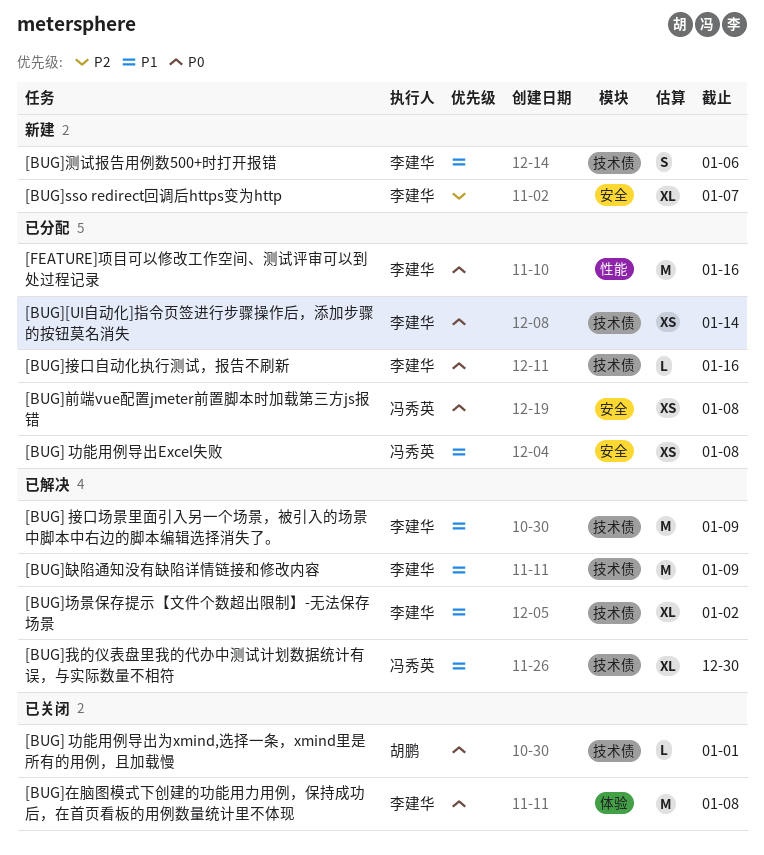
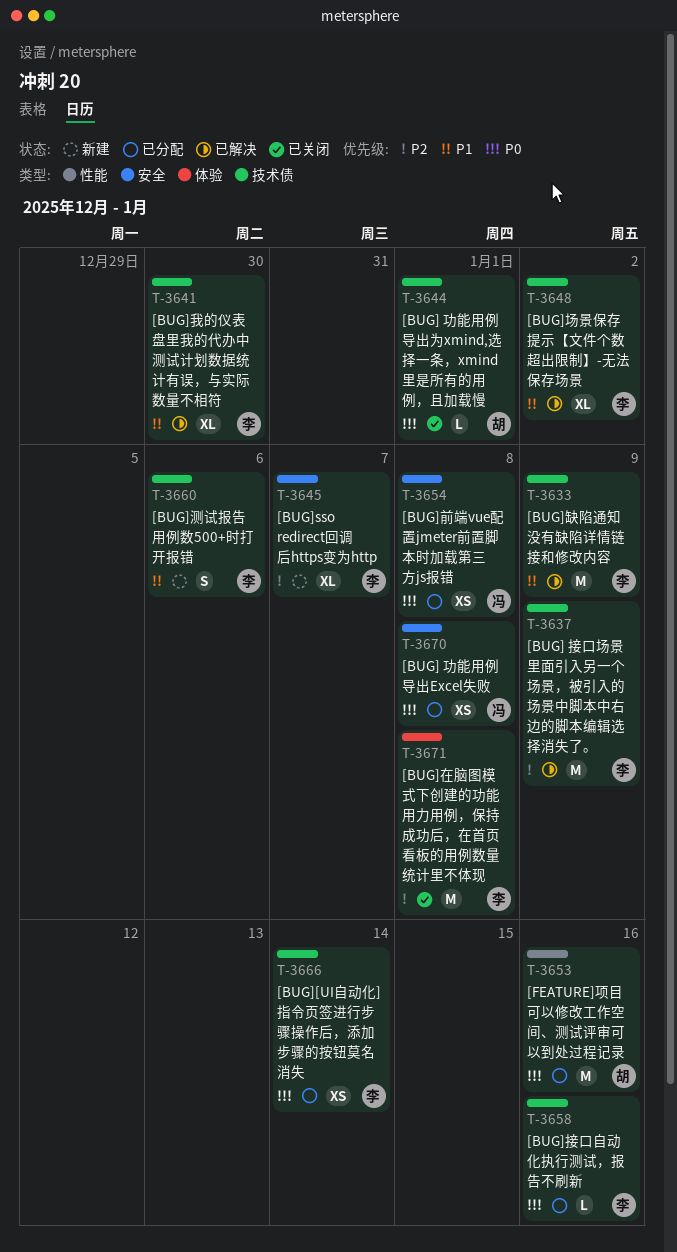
[BUG] 功能用例导出Excel失败, priority: P1 -> P0
[BUG] 接口场景里面引入另一个场景，被引入的场景中脚本中右边的脚本编辑选择消失了。, priority: P1 -> P2
[BUG]在脑图模式下创建的功能用力用例，保持成功后，在首页看板的用例数量统计里不体现, priority: P0 -> P2
[BUG]我的仪表盘里我的代办中测试计划数据统计有误，与实际数量不相符, owner: 冯秀英 -> 李建华
[FEATURE]项目可以修改工作空间、测试评审可以到处过程记录, owner: 李建华 -> 胡鹏

